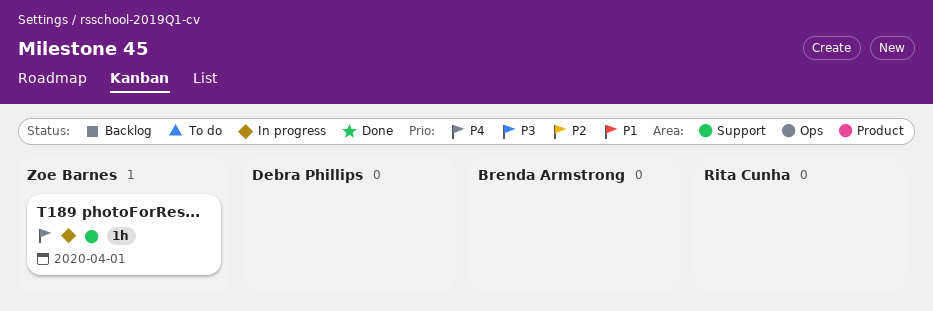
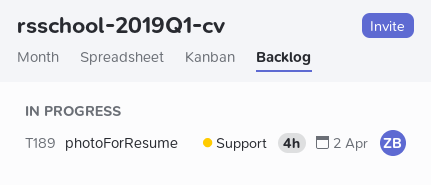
T189, estimate: 1h -> 4h
T189, due: Apr 1 -> Apr 2

